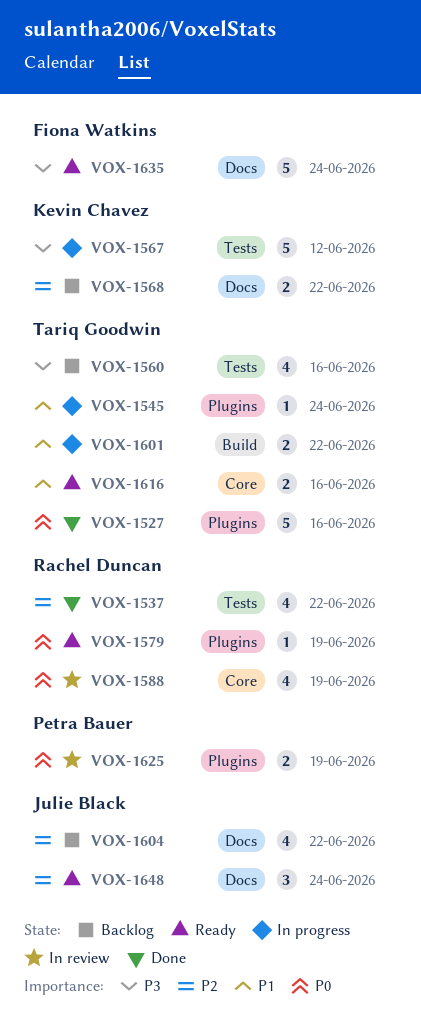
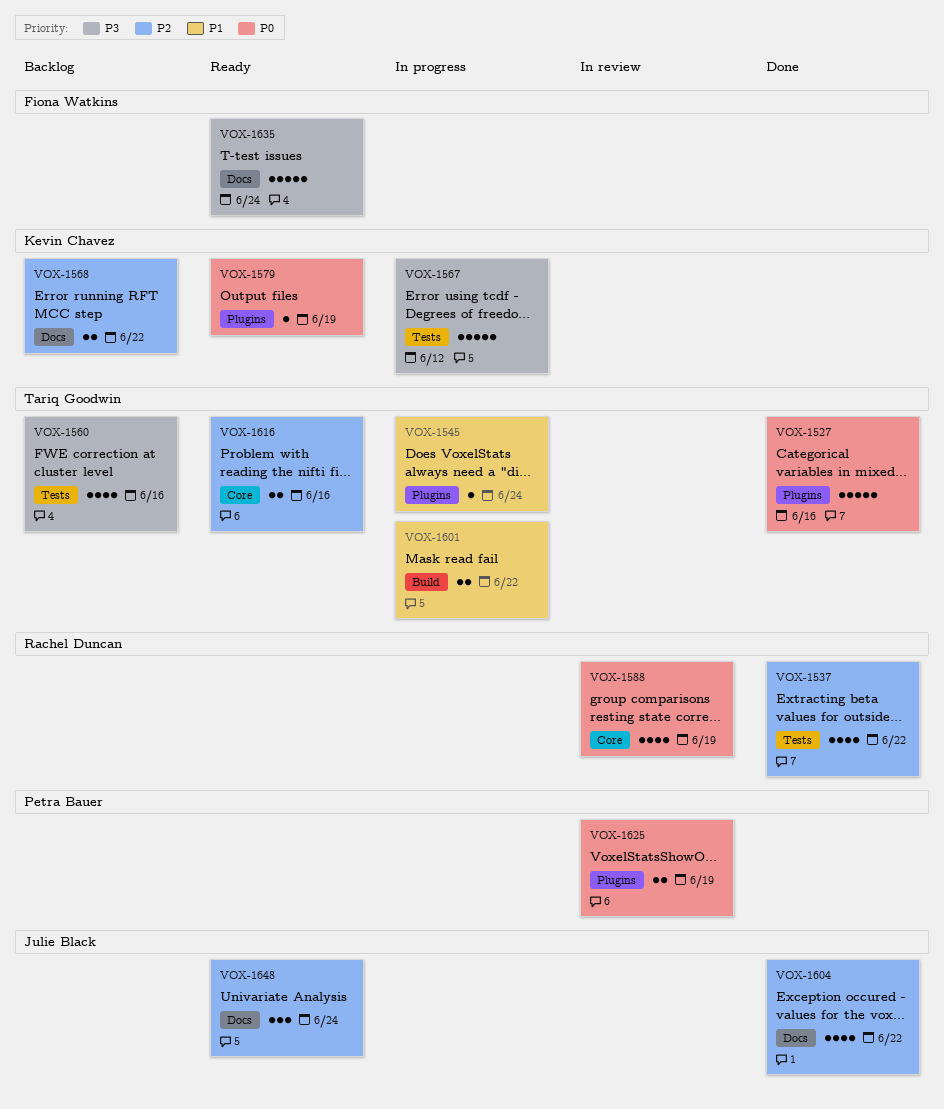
VOX-1579, owner: Rachel Duncan -> Kevin Chavez
VOX-1604, status: Backlog -> Done
VOX-1616, priority: P1 -> P2

